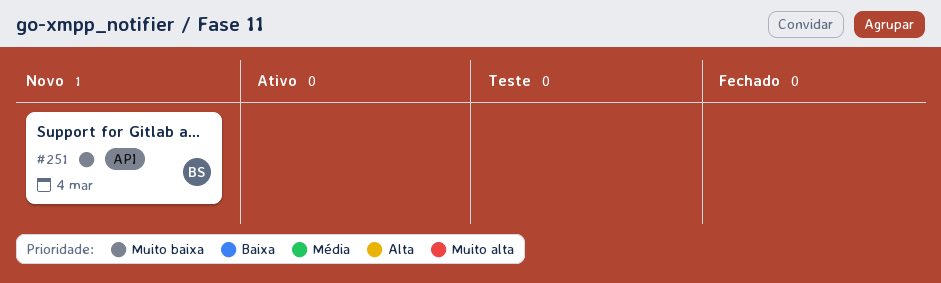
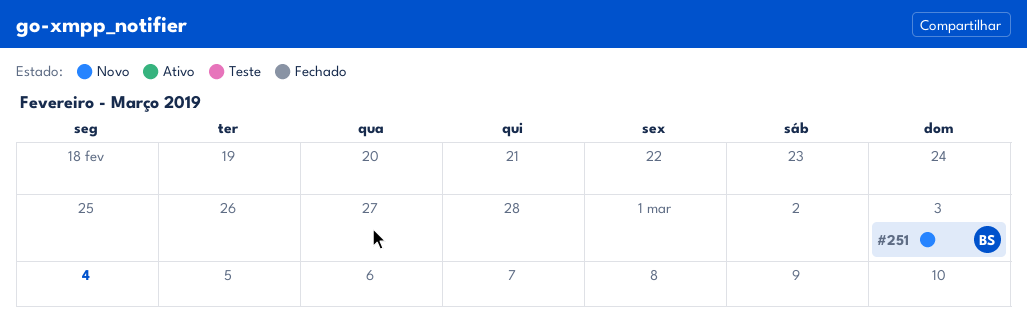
#251, due: Mar 4 -> Mar 3

